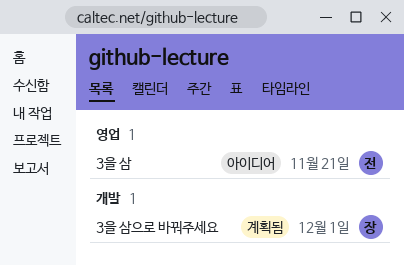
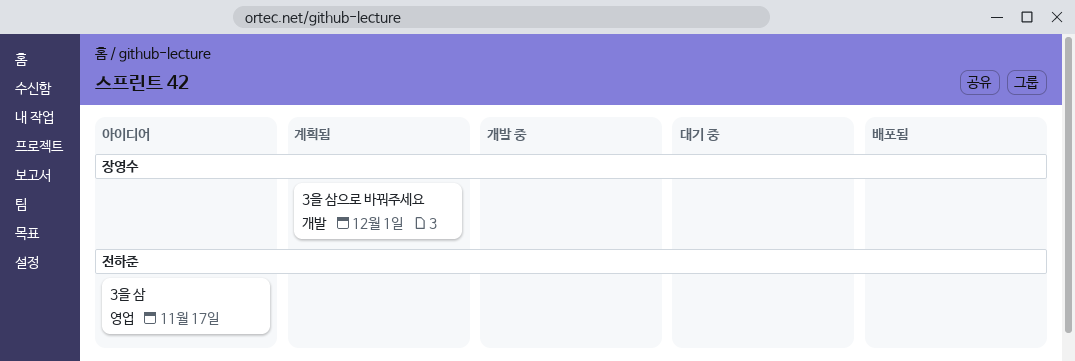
3을 삼, due: Nov 21 -> Nov 17

